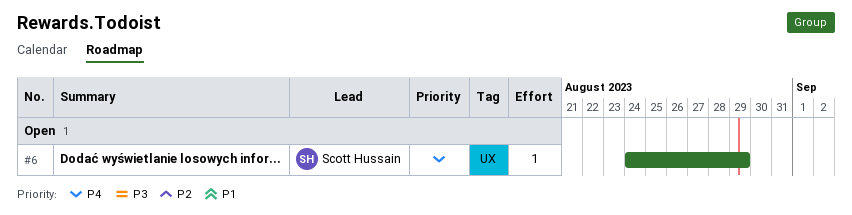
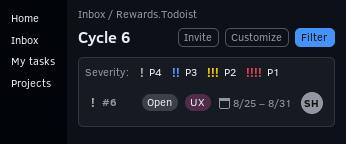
#6, start: Aug 24 -> Aug 25
#6, due: Aug 29 -> Aug 31

